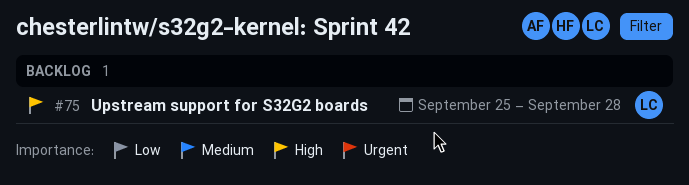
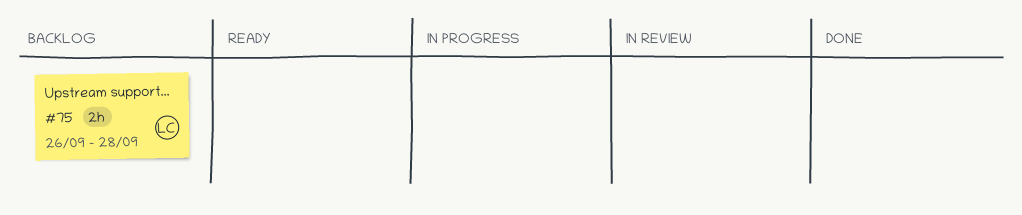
#75, start: Sep 25 -> Sep 26

